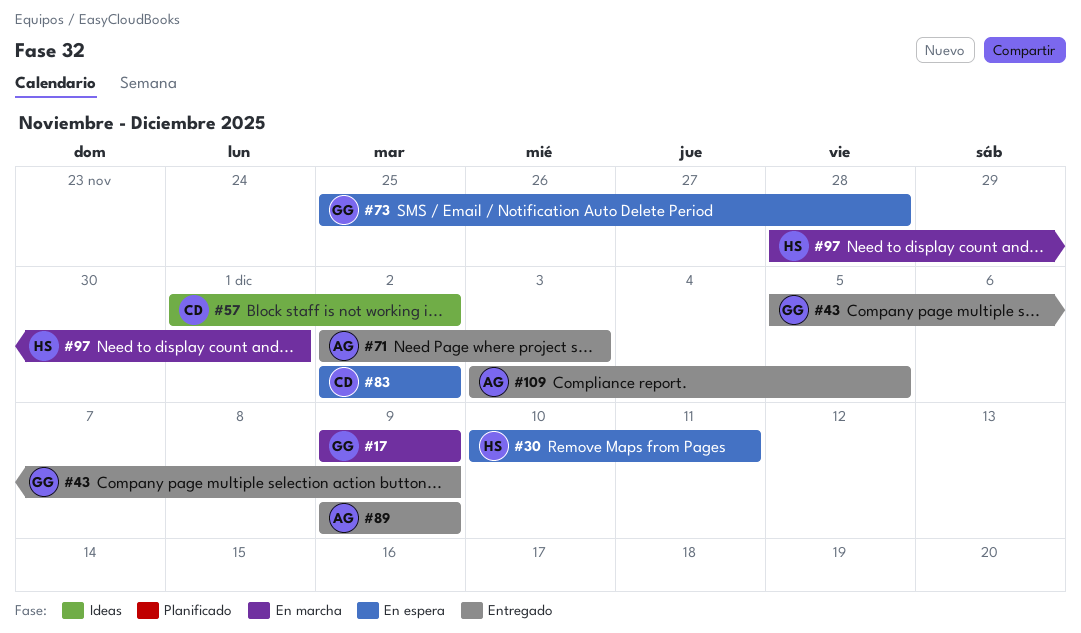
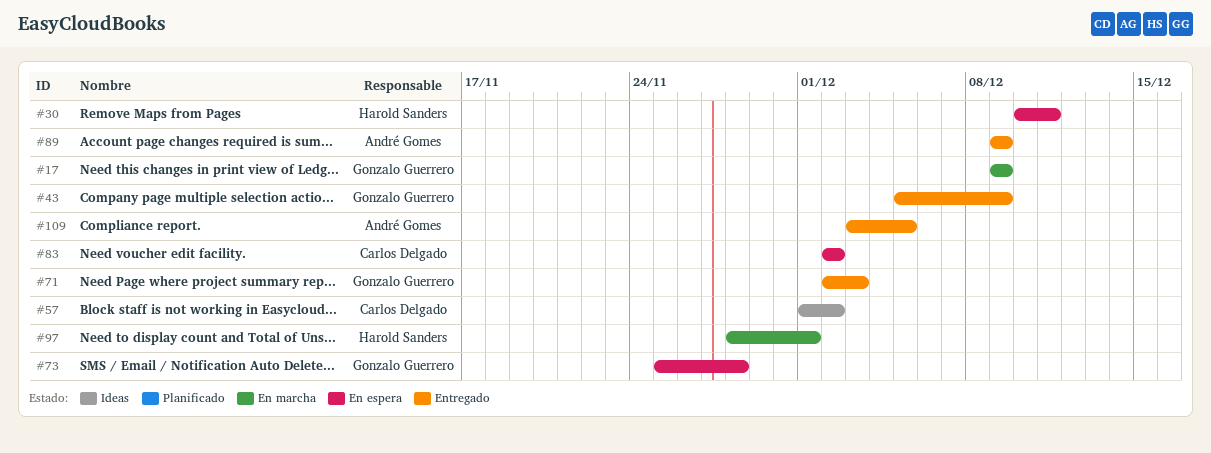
#71, owner: André Gomes -> Gonzalo Guerrero

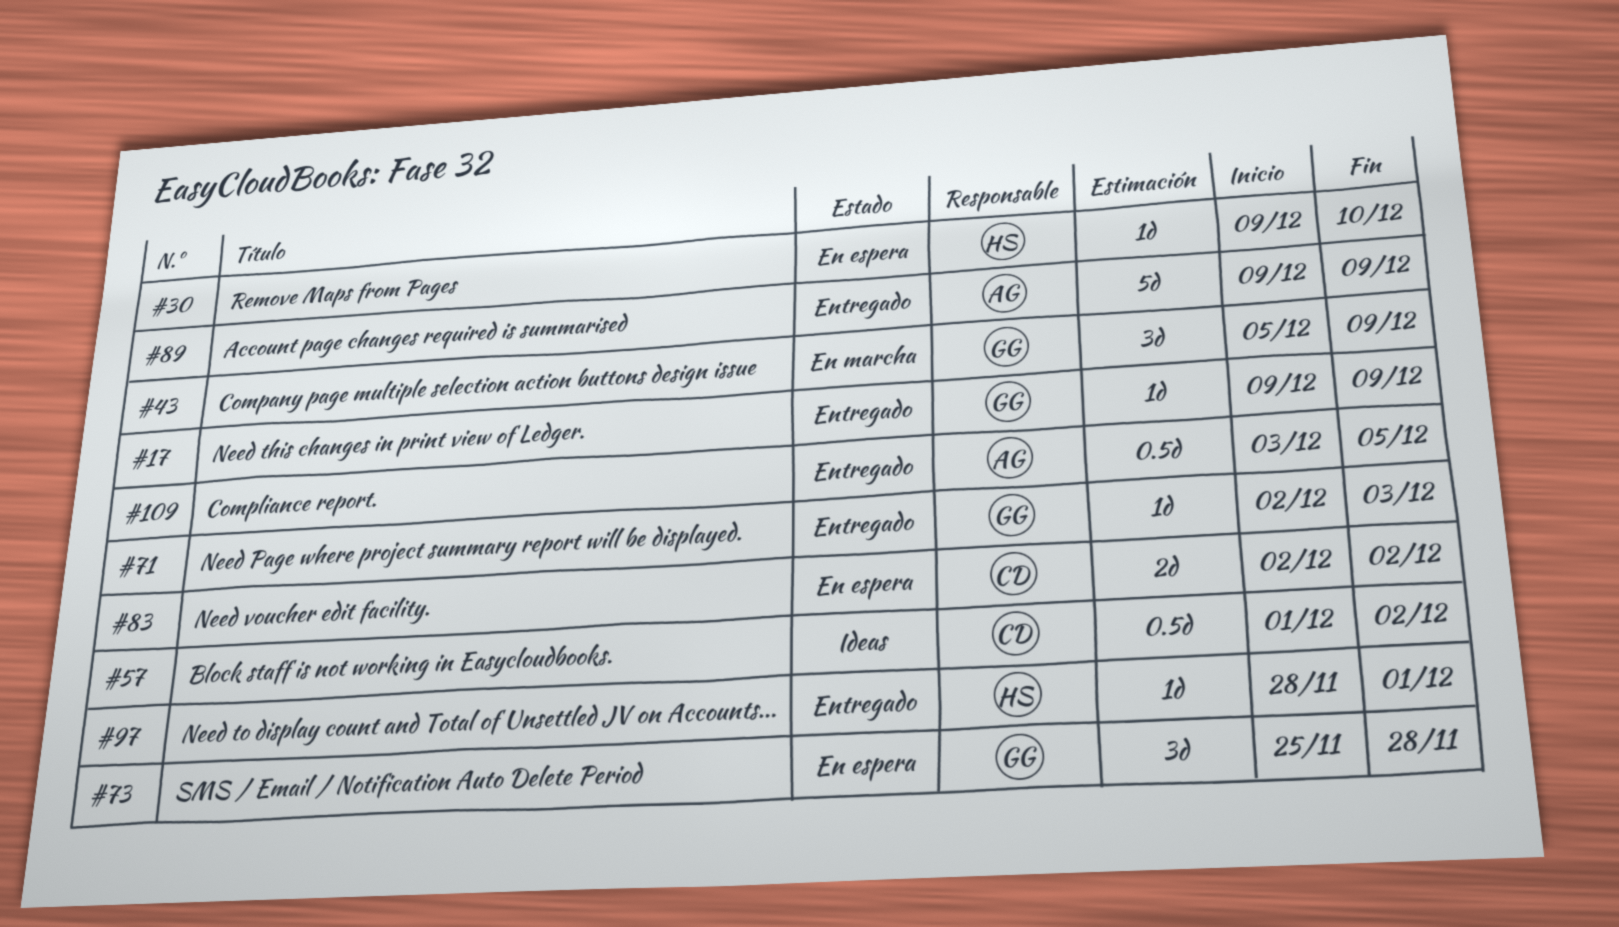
#17, status: En marcha -> Entregado
#30, start: Dec 10 -> Dec 9
#30, due: Dec 11 -> Dec 10
#43, status: Entregado -> En marcha
#97, status: En marcha -> Entregado

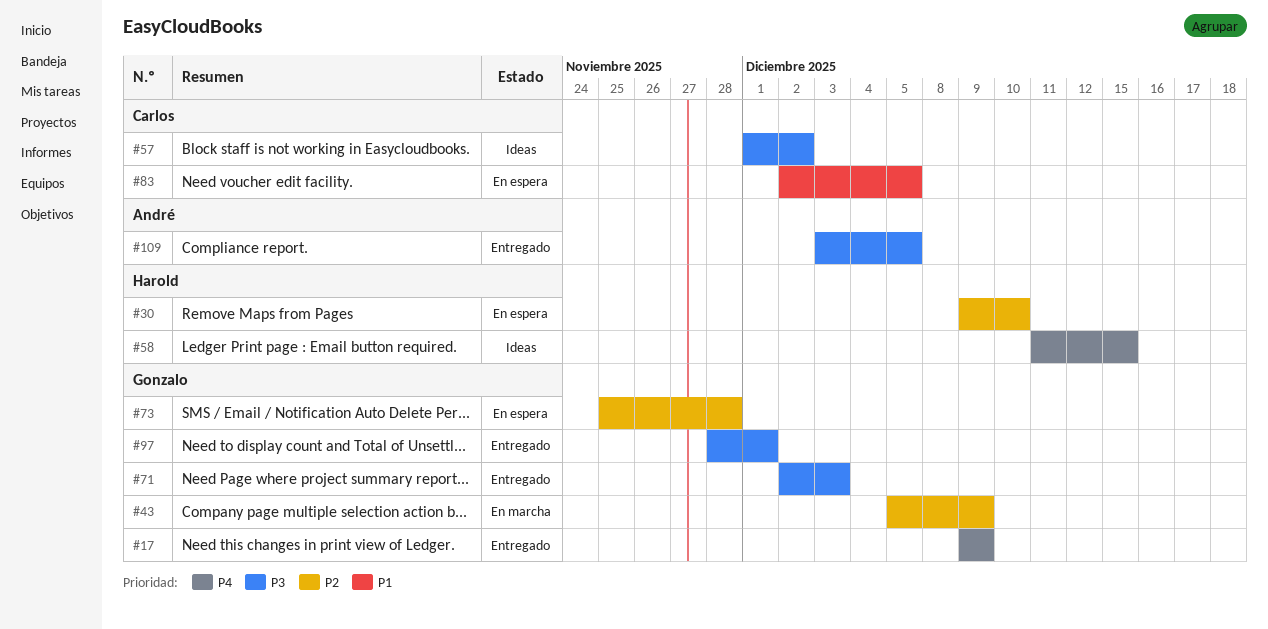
#58: none -> present
#83, due: Dec 2 -> Dec 5
#89: present -> none
#97, owner: Harold -> Gonzalo

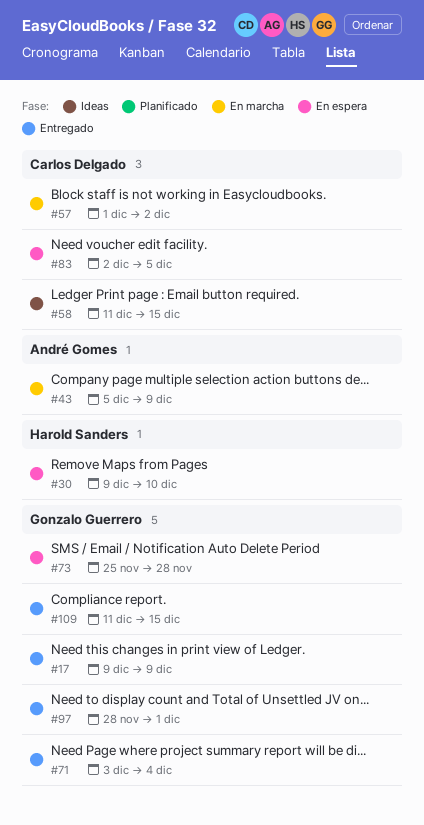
#43, owner: Gonzalo Guerrero -> André Gomes
#57, status: Ideas -> En marcha
#58, owner: Harold Sanders -> Carlos Delgado
#71, start: Dec 2 -> Dec 3
#71, due: Dec 3 -> Dec 4
#109, owner: André Gomes -> Gonzalo Guerrero
#109, start: Dec 3 -> Dec 11
#109, due: Dec 5 -> Dec 15

